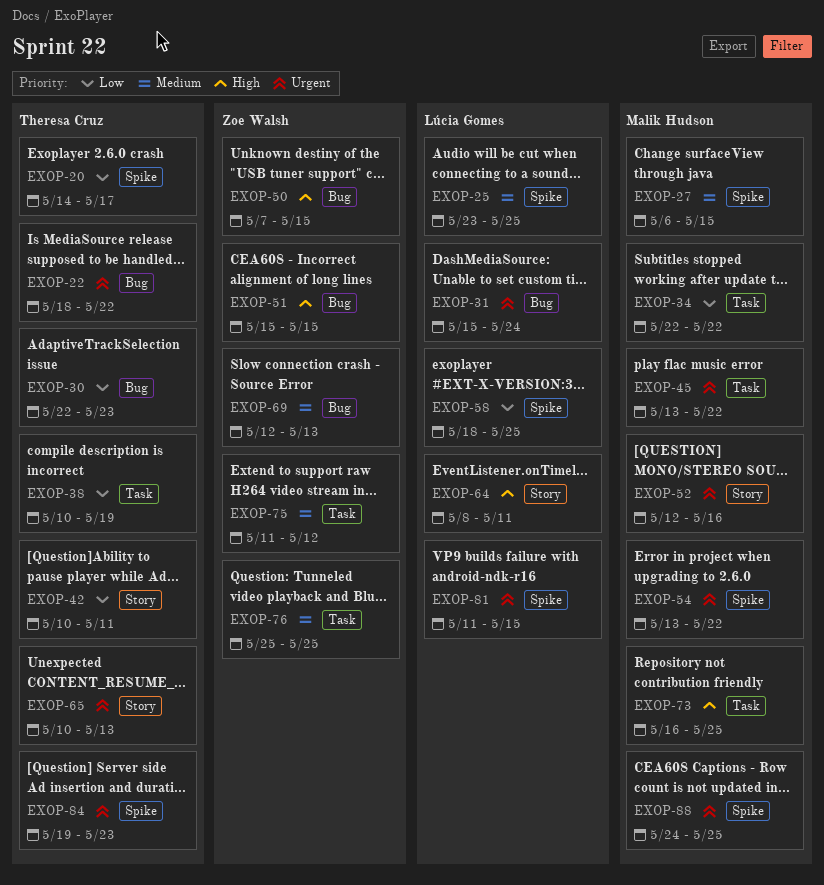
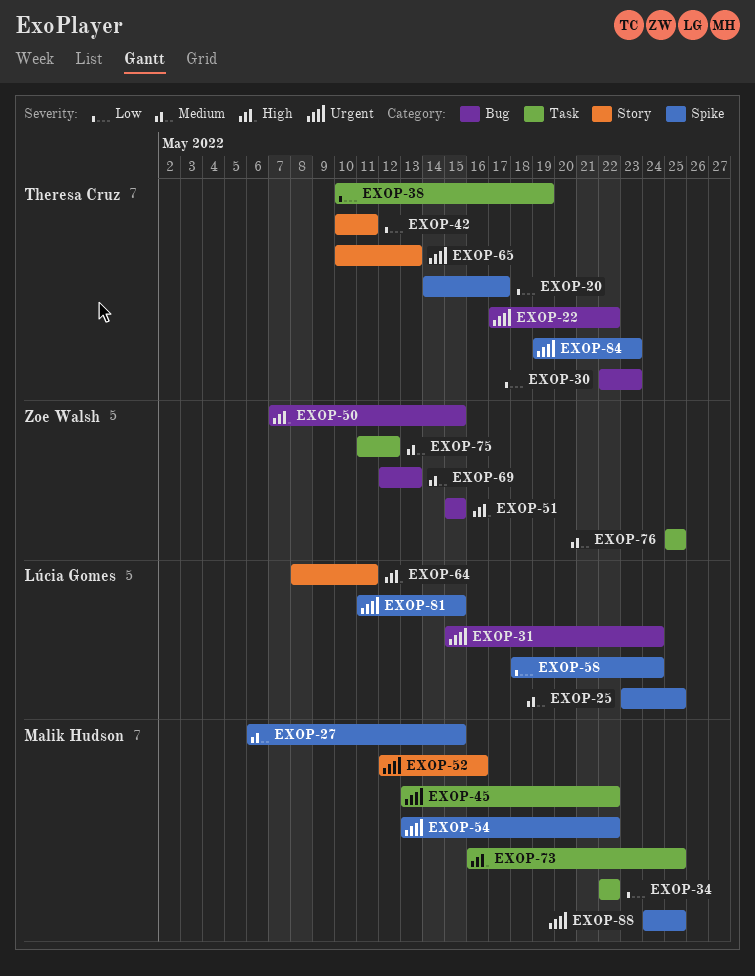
EXOP-22, start: May 18 -> May 17
EXOP-58, due: May 25 -> May 24

